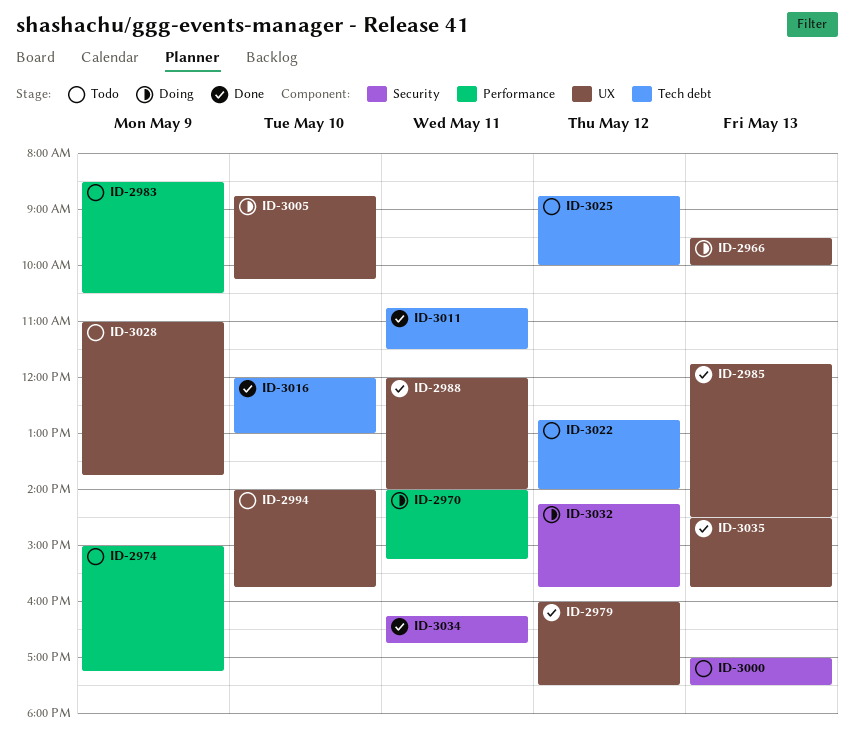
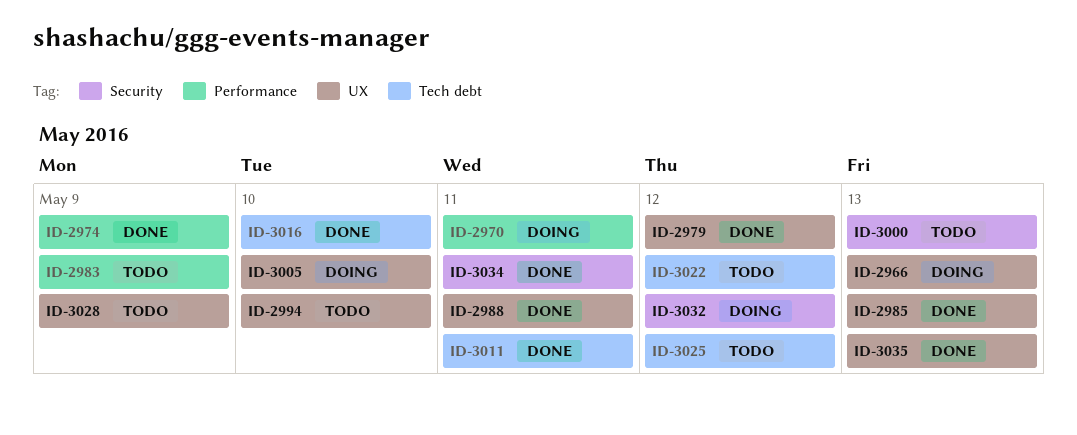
ID-2974, status: Todo -> Done

